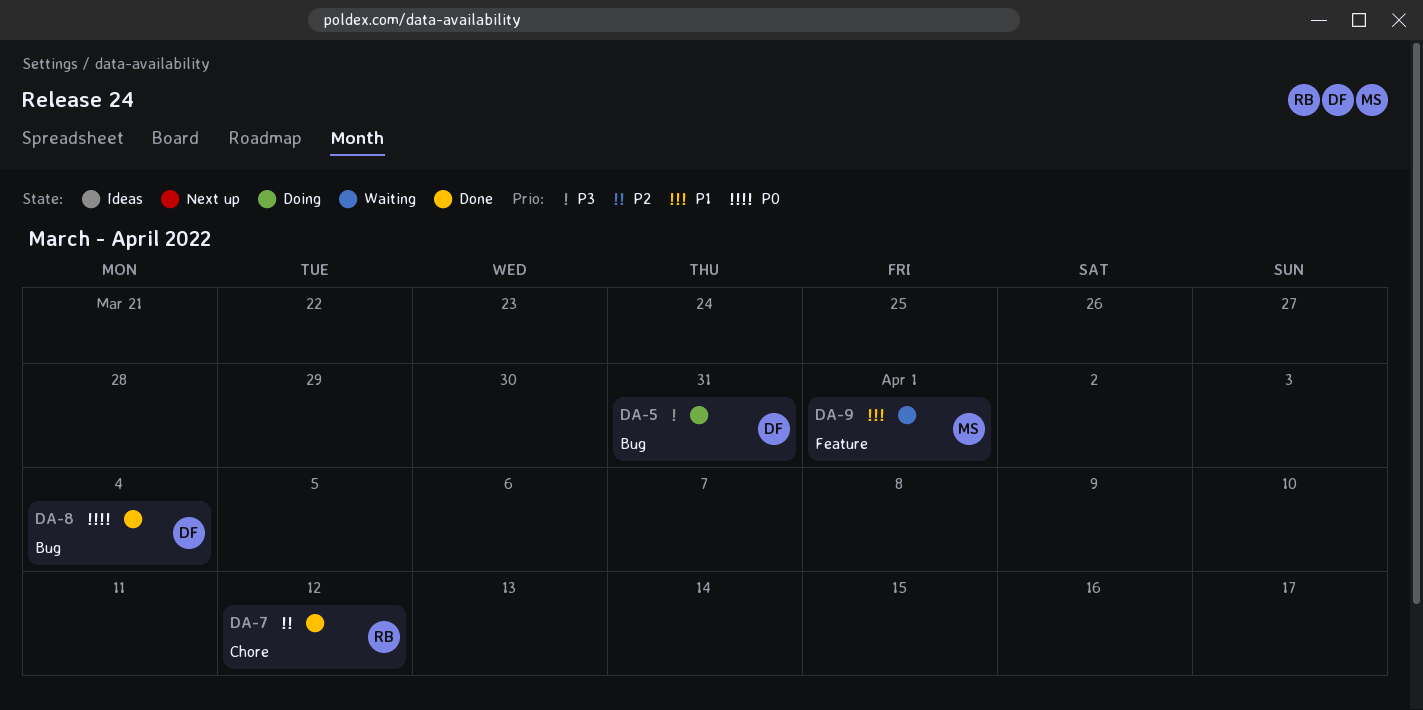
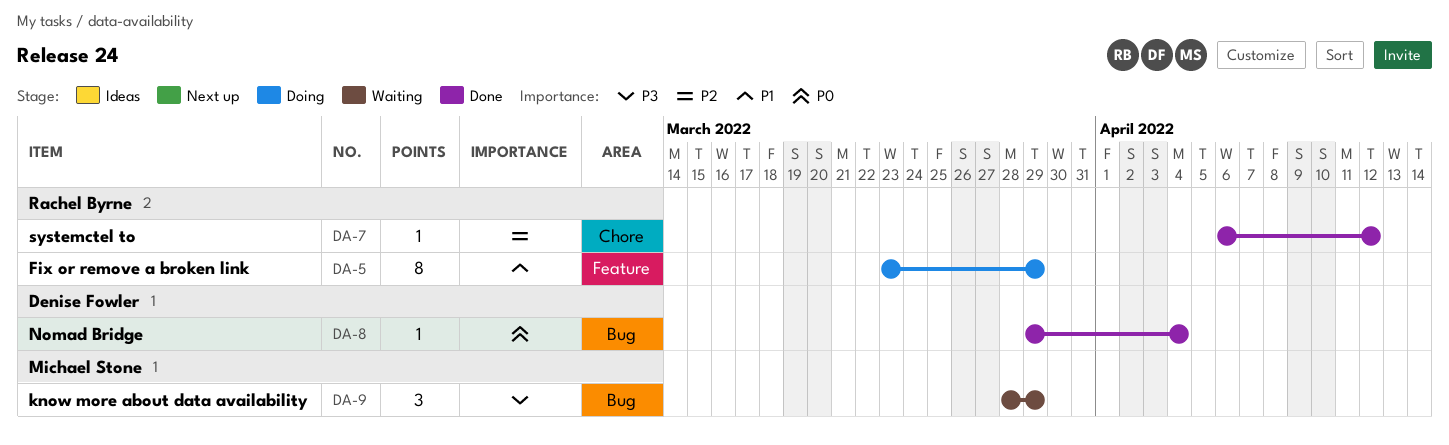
DA-5, owner: Denise Fowler -> Rachel Byrne
DA-5, priority: P3 -> P1
DA-5, label: Bug -> Feature
DA-5, due: Mar 31 -> Mar 29
DA-9, priority: P1 -> P3
DA-9, label: Feature -> Bug
DA-9, due: Apr 1 -> Mar 29

